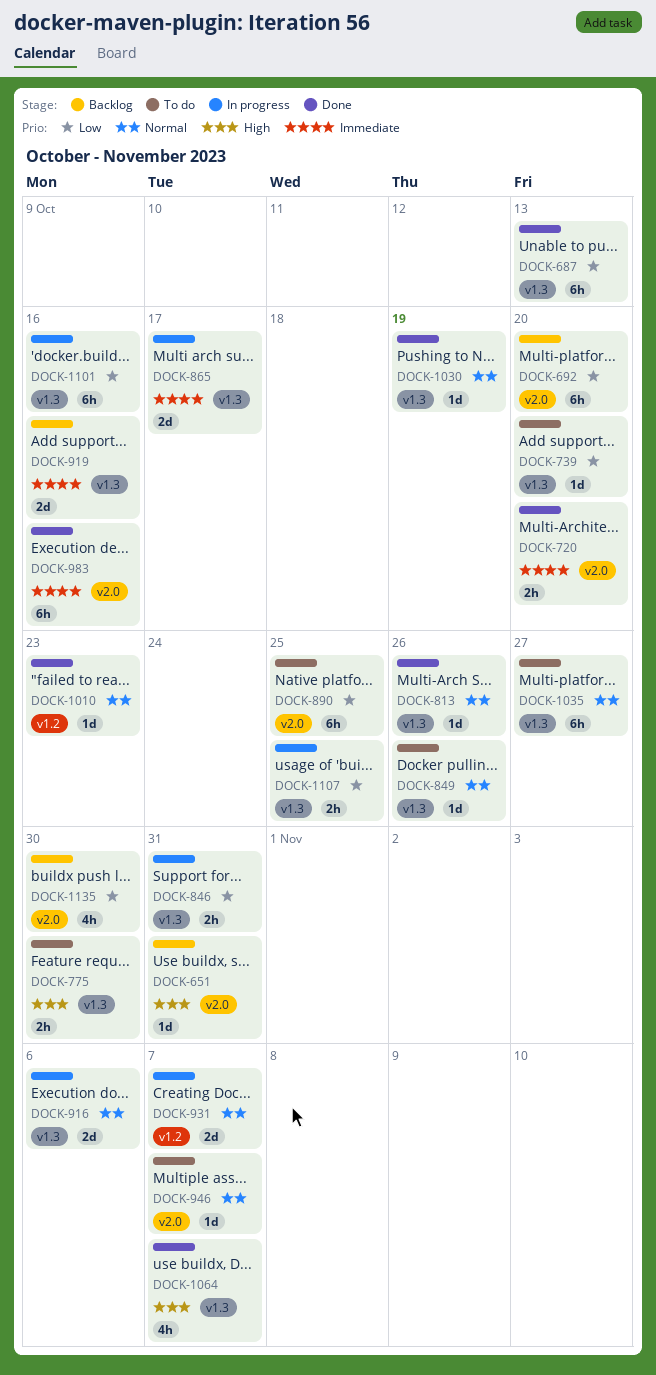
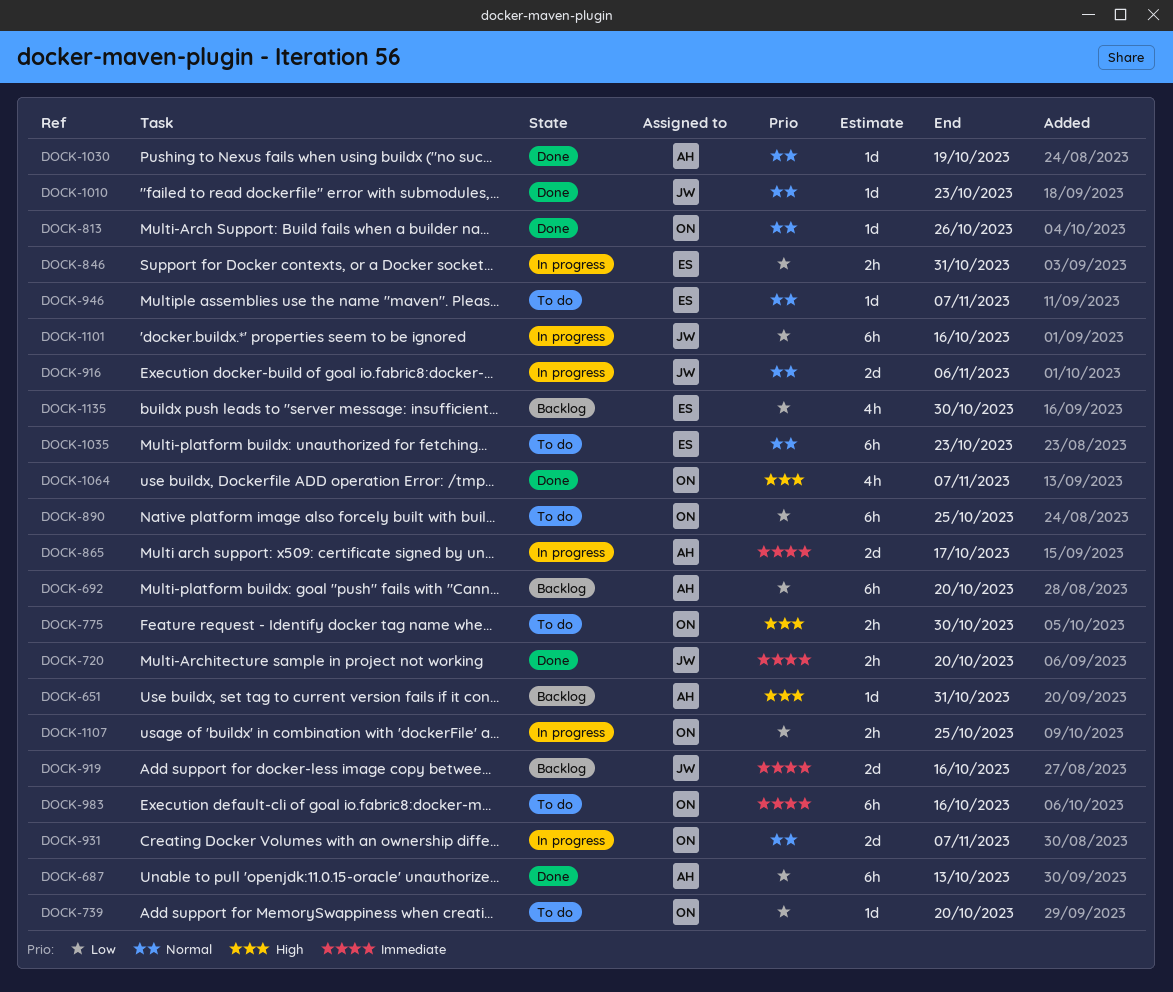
DOCK-849: present -> none
DOCK-983, status: Done -> To do
DOCK-1035, due: Oct 27 -> Oct 23

